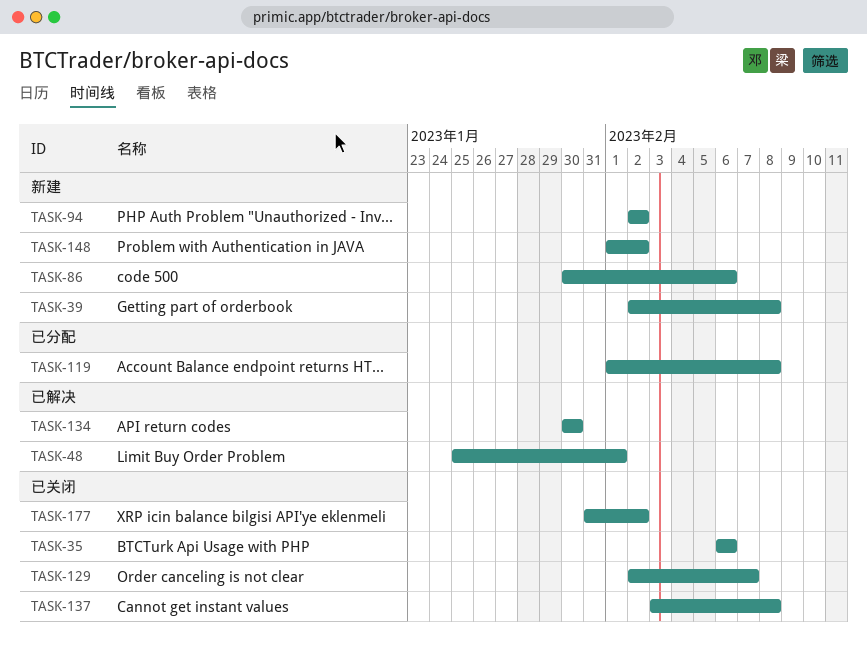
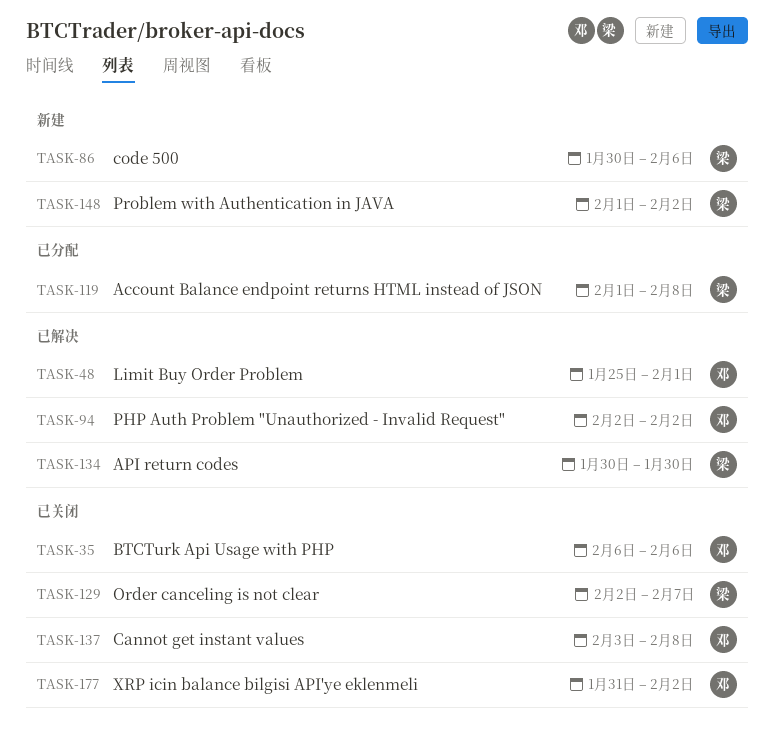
TASK-39: present -> none
TASK-94, status: 新建 -> 已解决

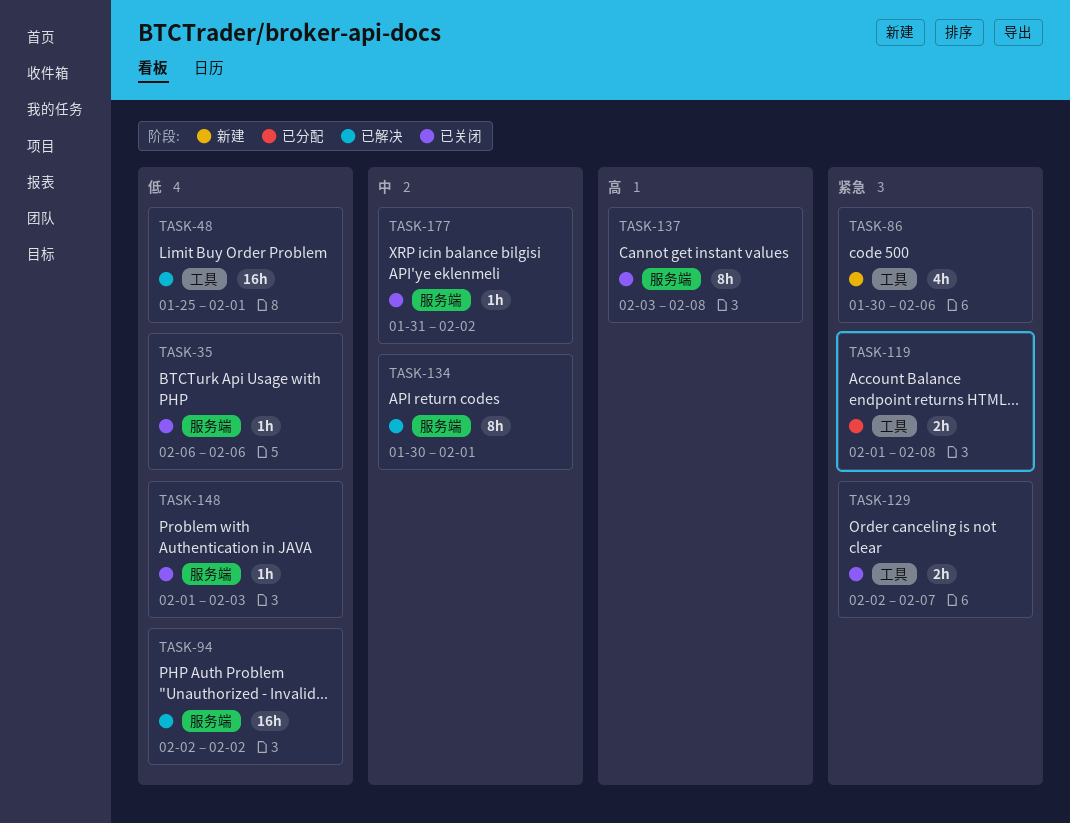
TASK-134, due: Jan 30 -> Feb 1
TASK-148, status: 新建 -> 已关闭
TASK-148, due: Feb 2 -> Feb 3

